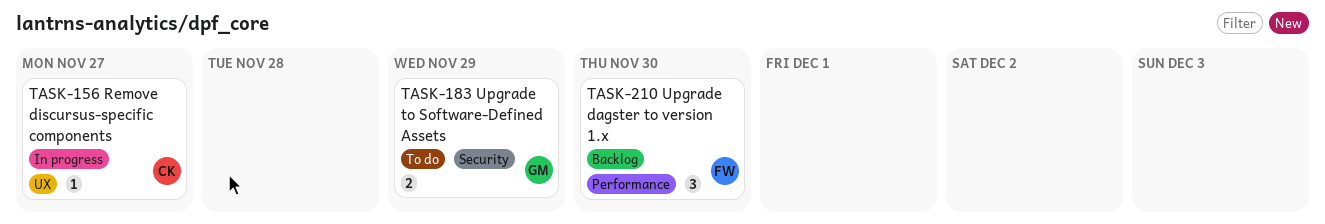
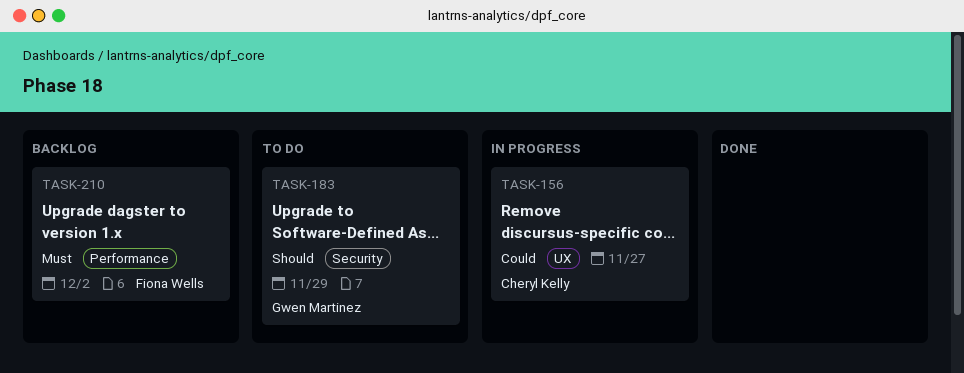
TASK-210, due: Nov 30 -> Dec 2

